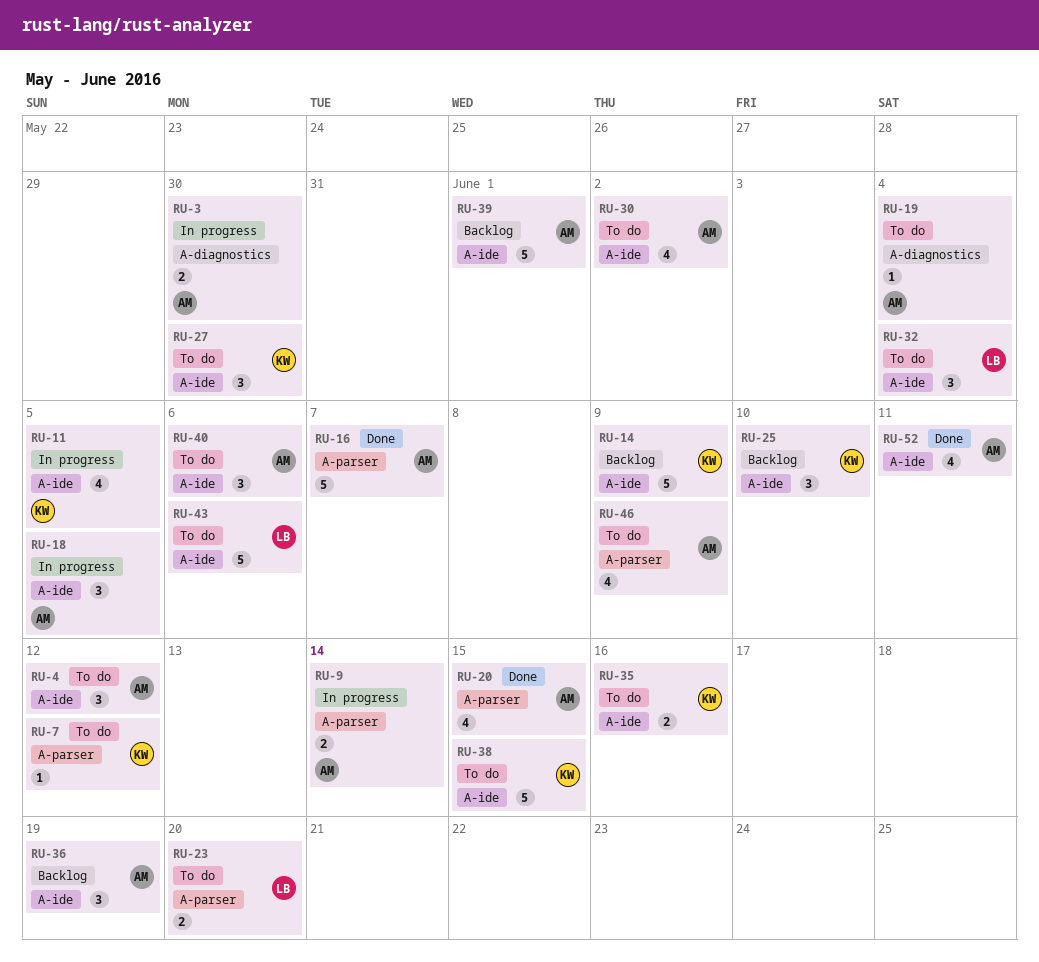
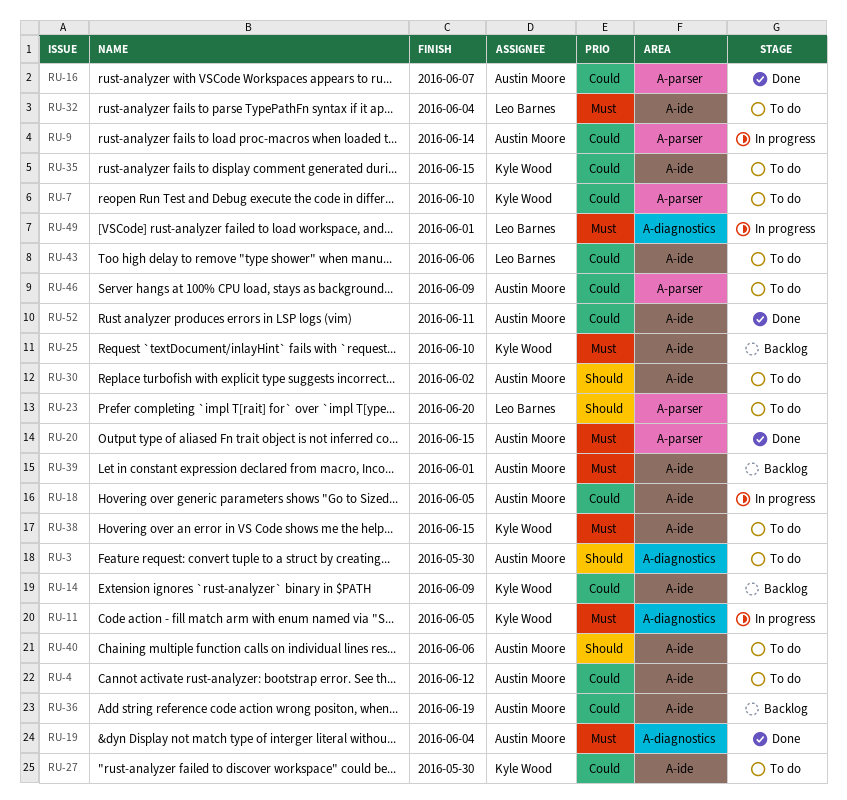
RU-3, status: In progress -> To do
RU-7, due: Jun 12 -> Jun 10
RU-11, label: A-ide -> A-diagnostics
RU-19, status: To do -> Done
RU-35, due: Jun 16 -> Jun 15
RU-49: none -> present

